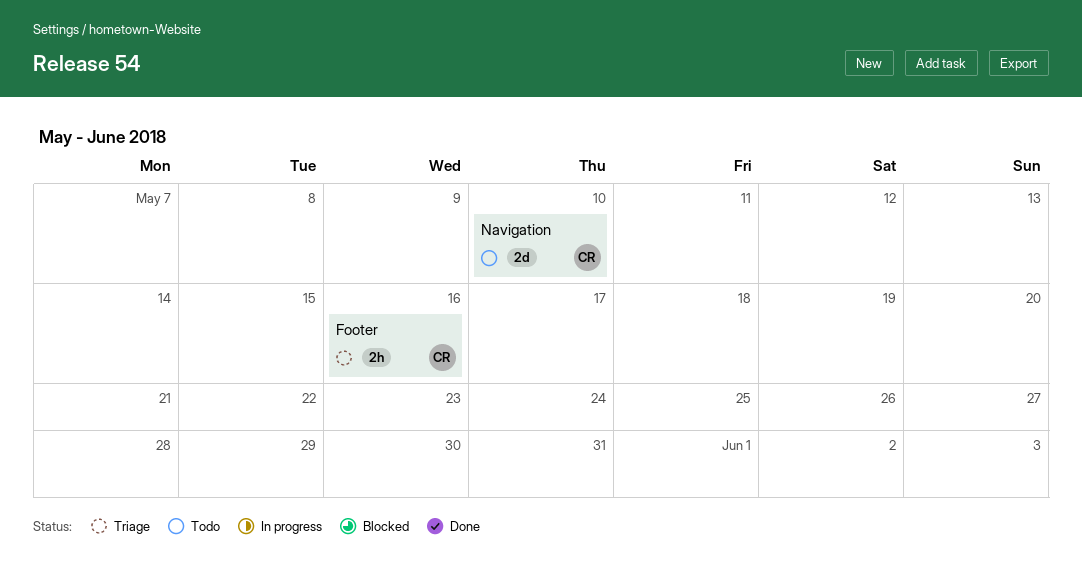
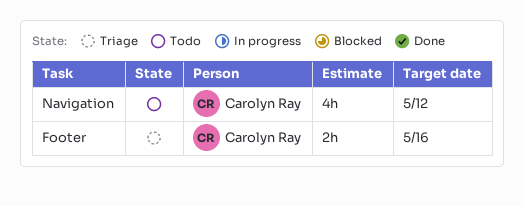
Navigation, estimate: 2d -> 4h
Navigation, due: May 10 -> May 12

